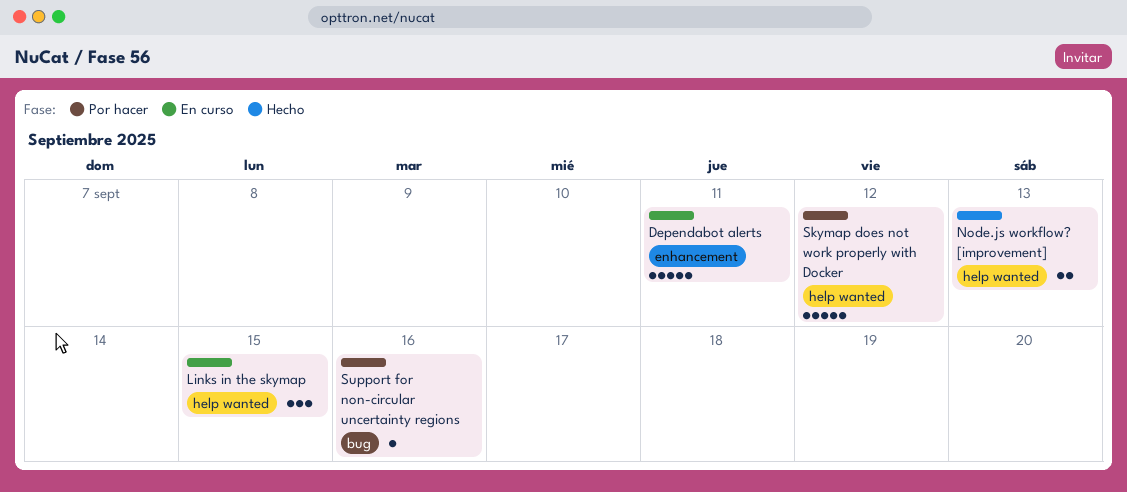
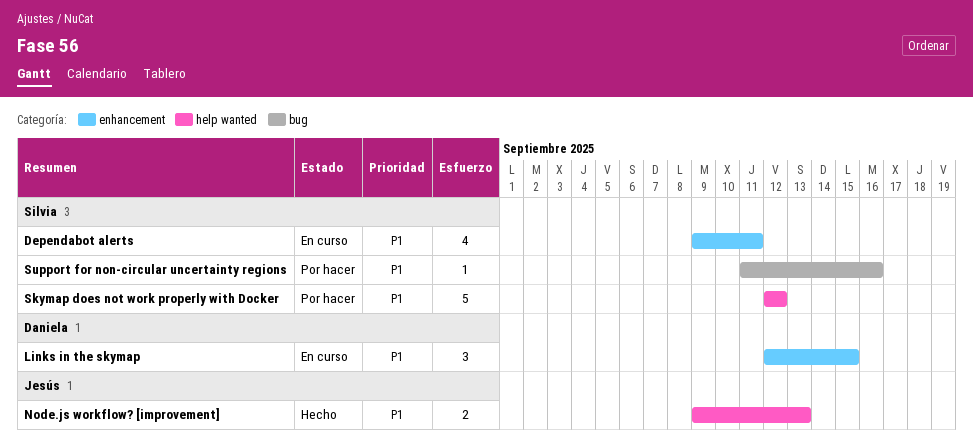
Dependabot alerts, estimate: 5 -> 4
Links in the skymap, label: help wanted -> enhancement

